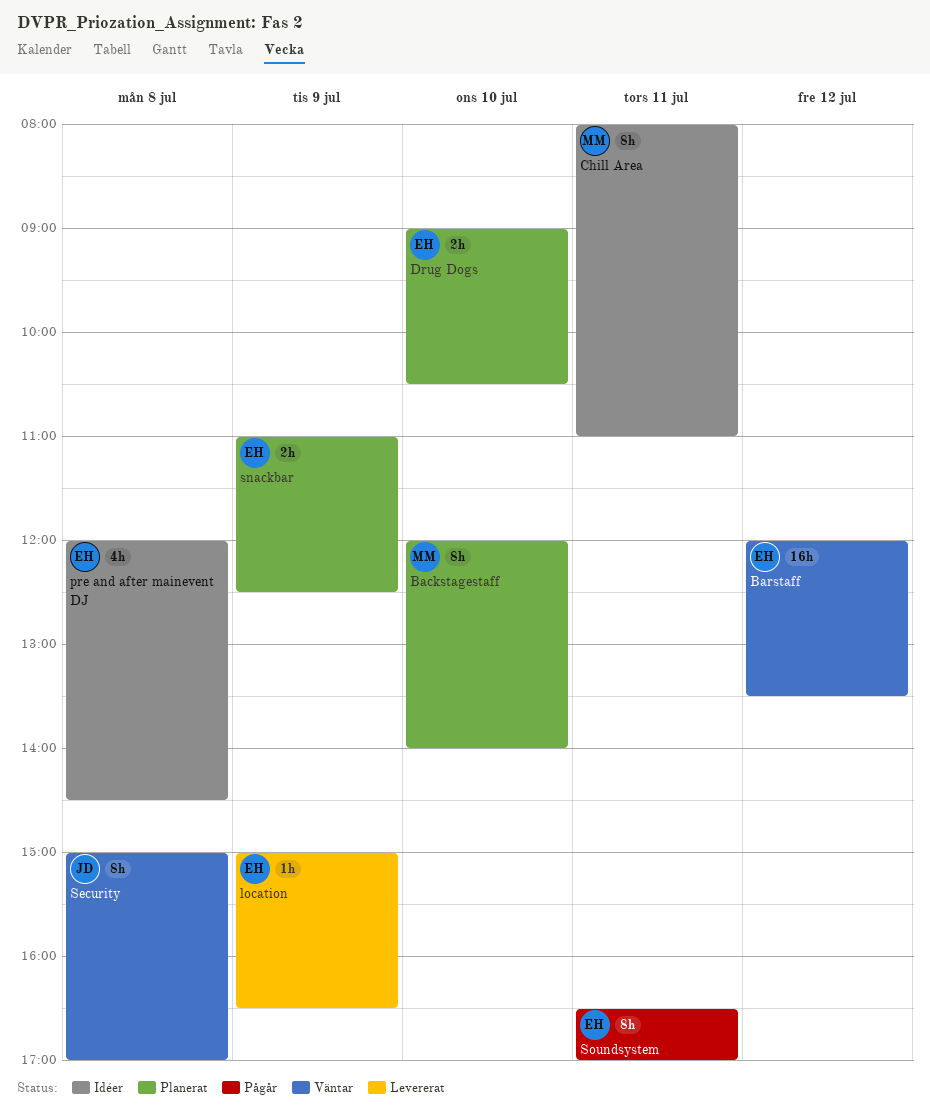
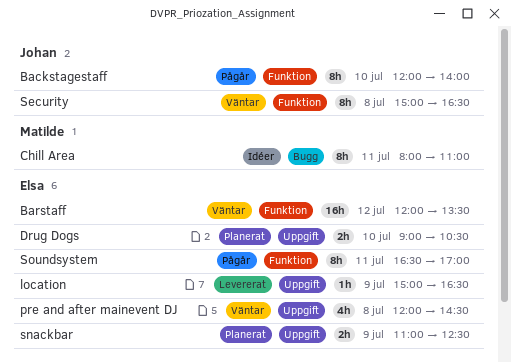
Backstagestaff, status: Planerat -> Pågår
Backstagestaff, owner: Matilde -> Johan
pre and after mainevent DJ, status: Idéer -> Väntar
Security, ends: 17:00 -> 16:30

